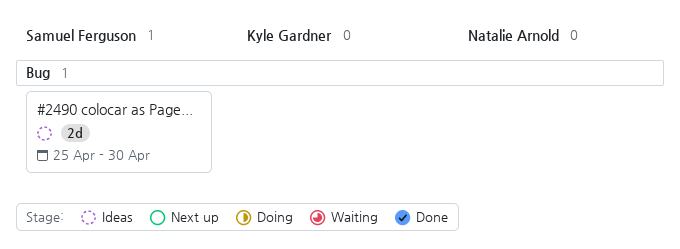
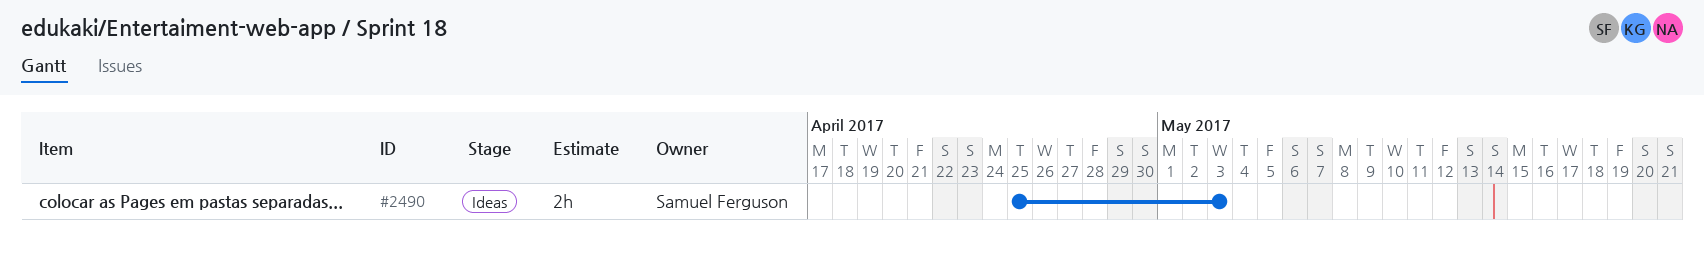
#2490, estimate: 2d -> 2h
#2490, due: Apr 30 -> May 3

